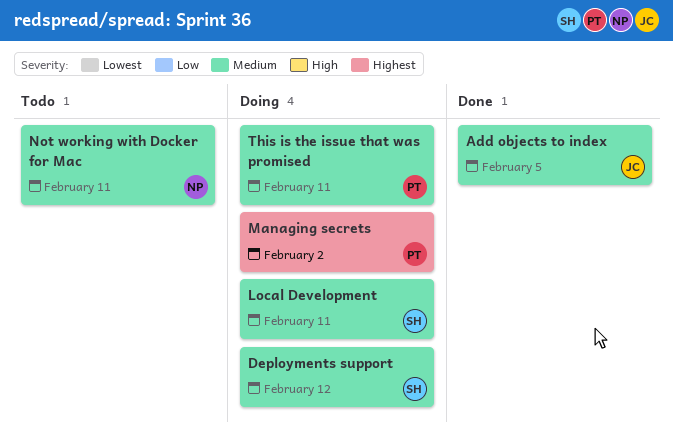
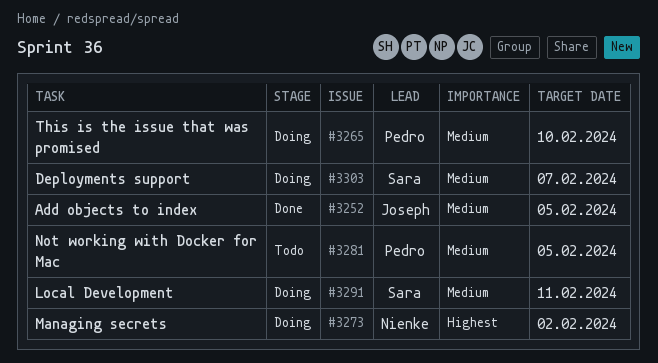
Deployments support, due: Feb 12 -> Feb 7
Managing secrets, owner: Pedro -> Nienke
Not working with Docker for Mac, owner: Nienke -> Pedro
Not working with Docker for Mac, due: Feb 11 -> Feb 5
This is the issue that was promised, due: Feb 11 -> Feb 10

